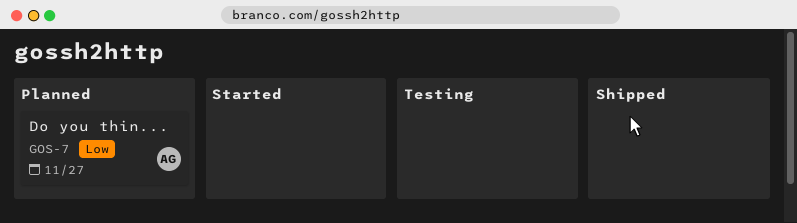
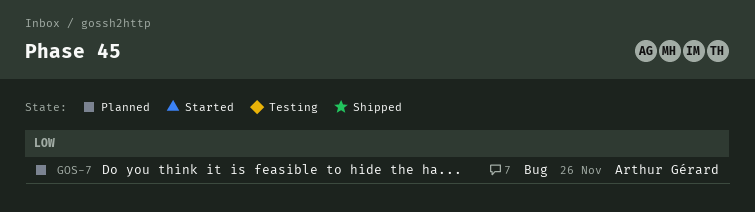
GOS-7, due: Nov 27 -> Nov 26

